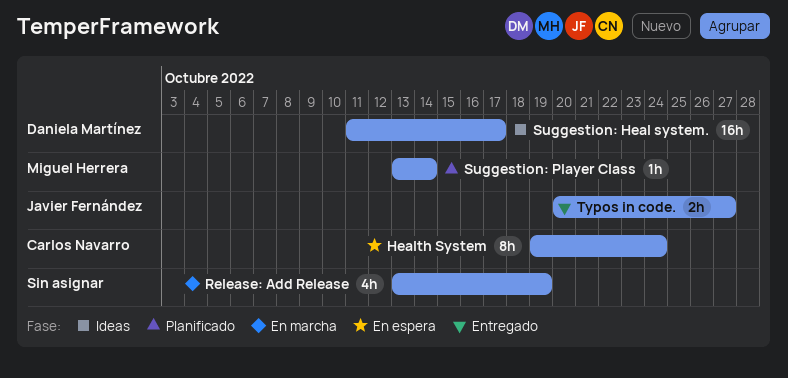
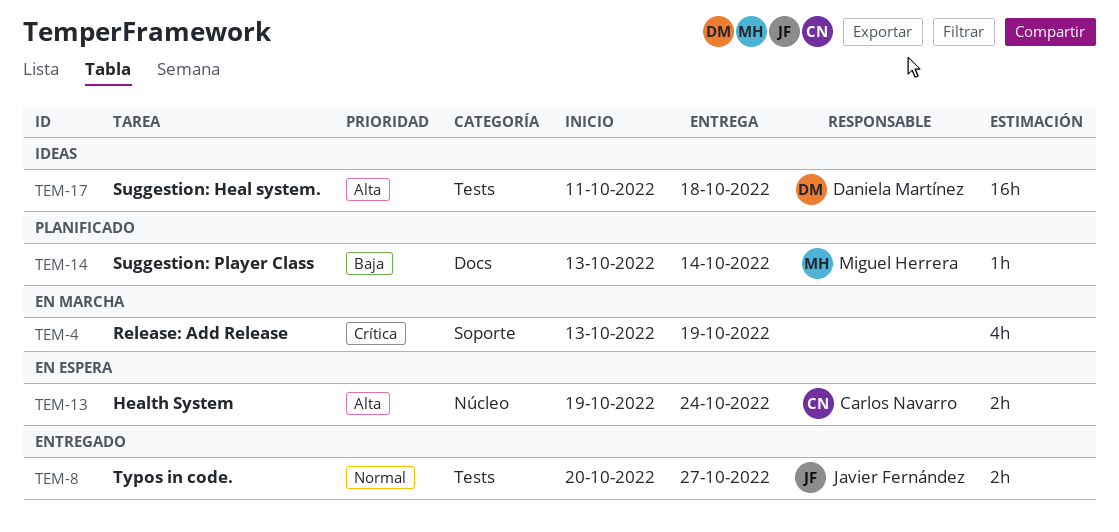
Health System, estimate: 8h -> 2h
Suggestion: Heal system., due: Oct 17 -> Oct 18

